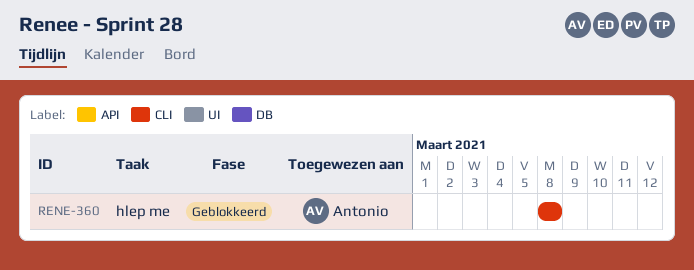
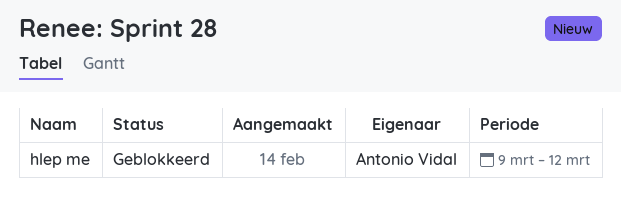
hlep me, start: Mar 8 -> Mar 9
hlep me, due: Mar 8 -> Mar 12

